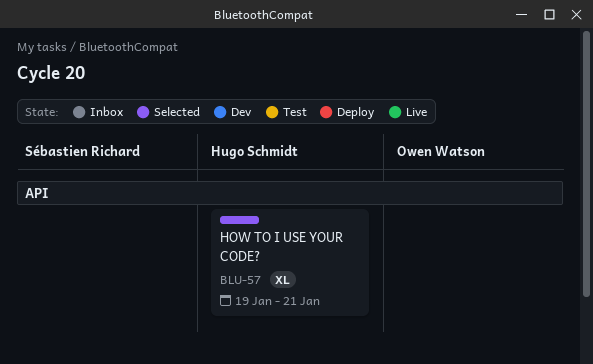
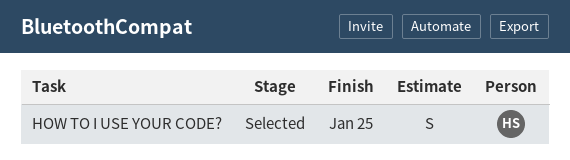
HOW TO I USE YOUR CODE?, estimate: XL -> S
HOW TO I USE YOUR CODE?, due: Jan 21 -> Jan 25

